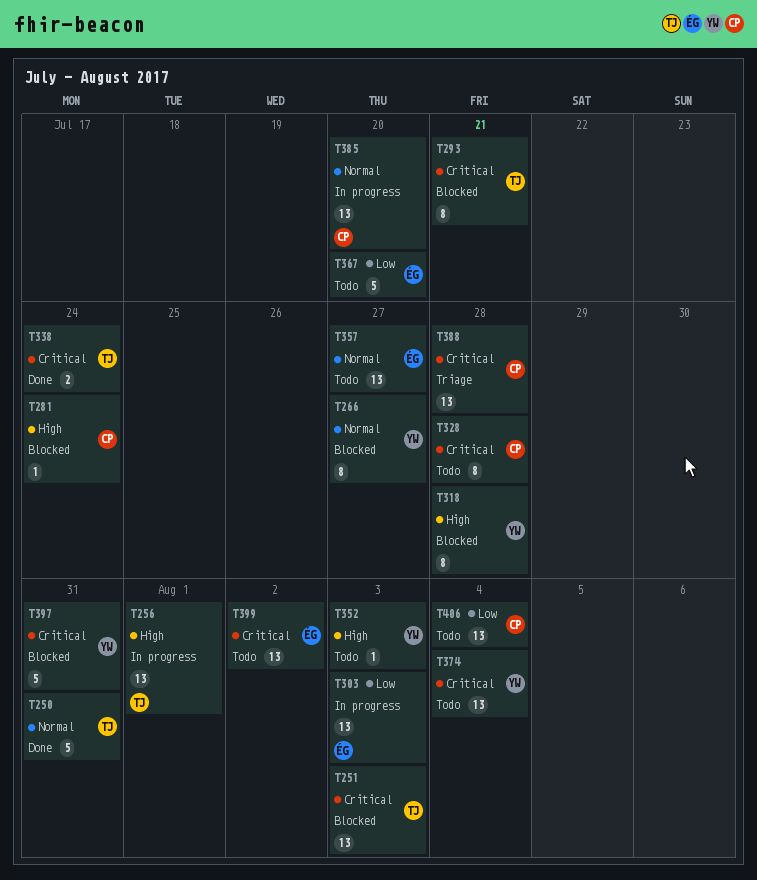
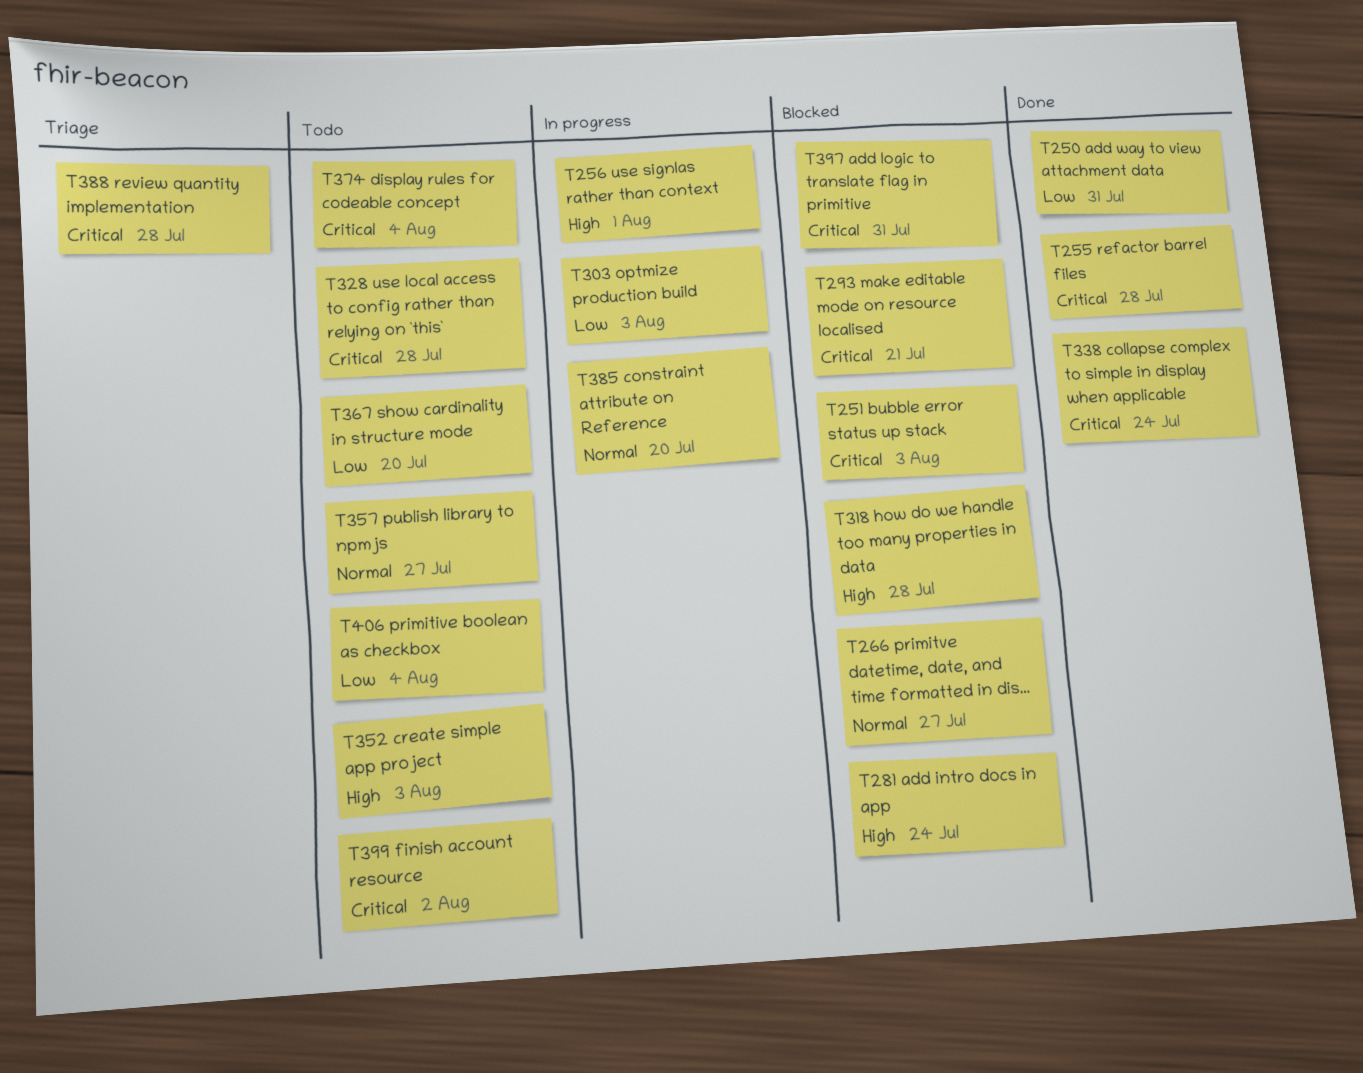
T250, priority: Normal -> Low
T255: none -> present

